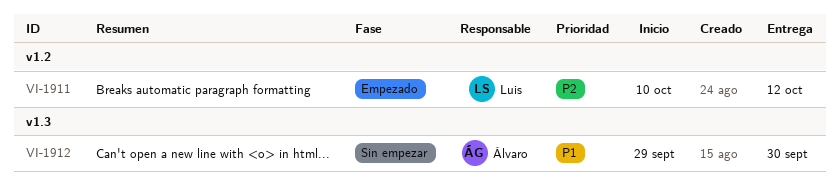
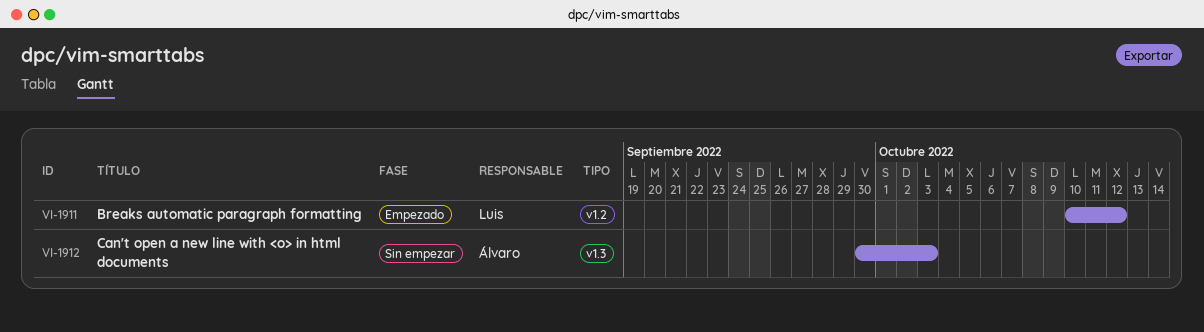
VI-1912, start: Sep 29 -> Sep 30
VI-1912, due: Sep 30 -> Oct 3

